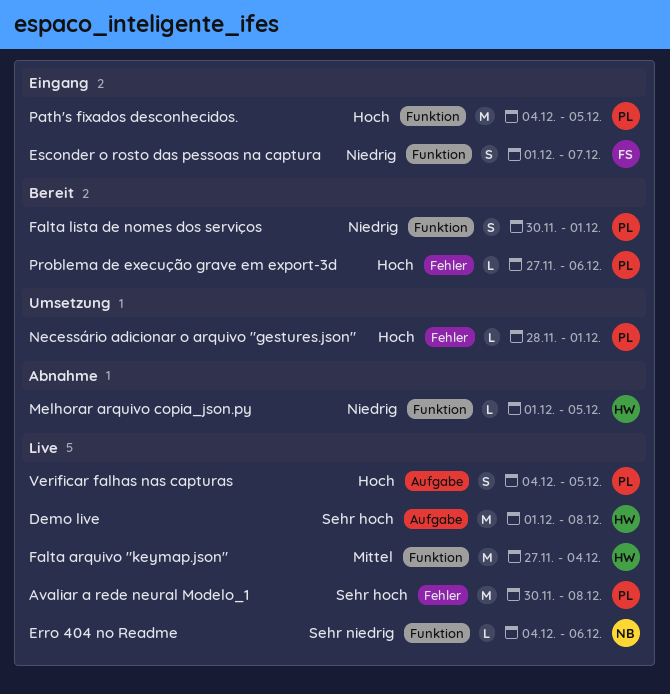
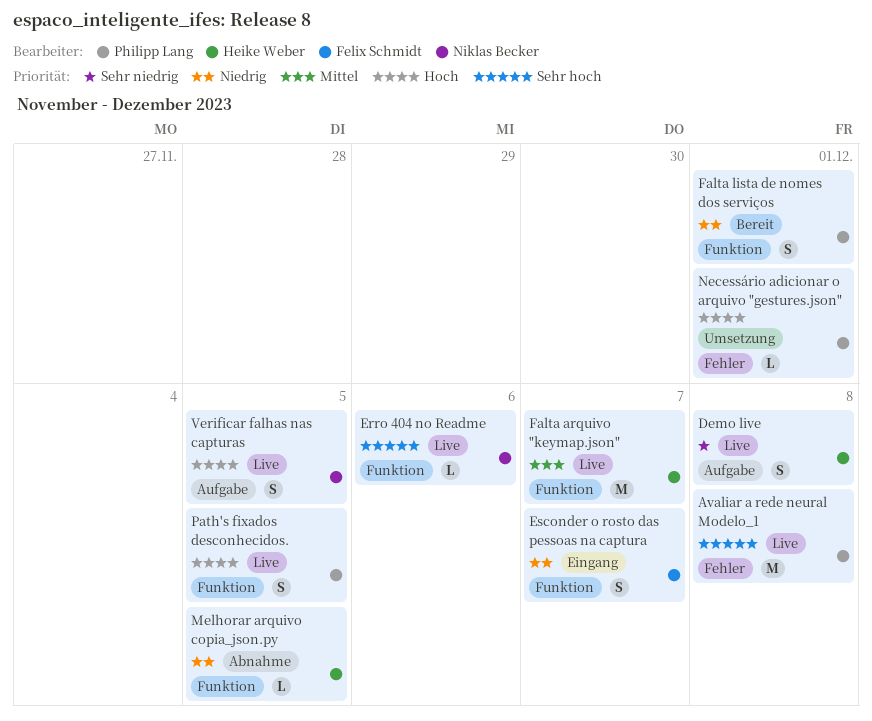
Demo live, priority: Sehr hoch -> Sehr niedrig
Demo live, estimate: M -> S
Erro 404 no Readme, priority: Sehr niedrig -> Sehr hoch
Falta arquivo "keymap.json", due: Dec 4 -> Dec 7
Path's fixados desconhecidos., status: Eingang -> Live
Path's fixados desconhecidos., estimate: M -> S
Problema de execução grave em export-3d: present -> none
Verificar falhas nas capturas, owner: Philipp Lang -> Niklas Becker

